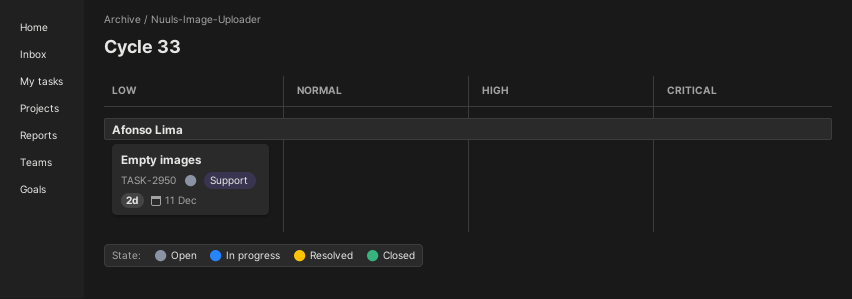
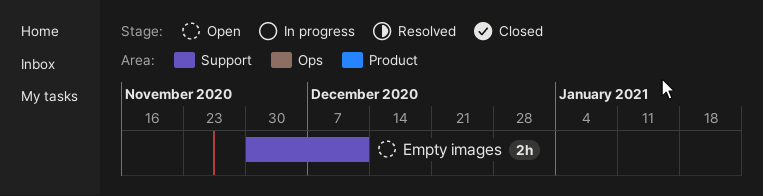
Empty images, estimate: 2d -> 2h

